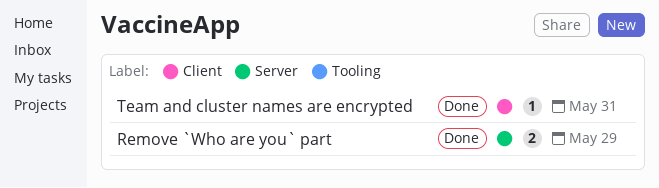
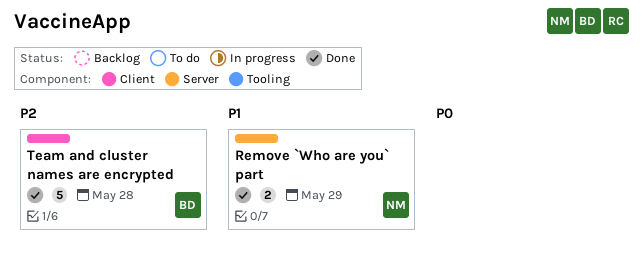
Team and cluster names are encrypted, estimate: 1 -> 5
Team and cluster names are encrypted, due: May 31 -> May 28

